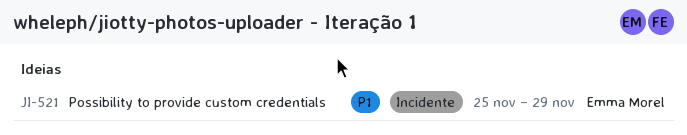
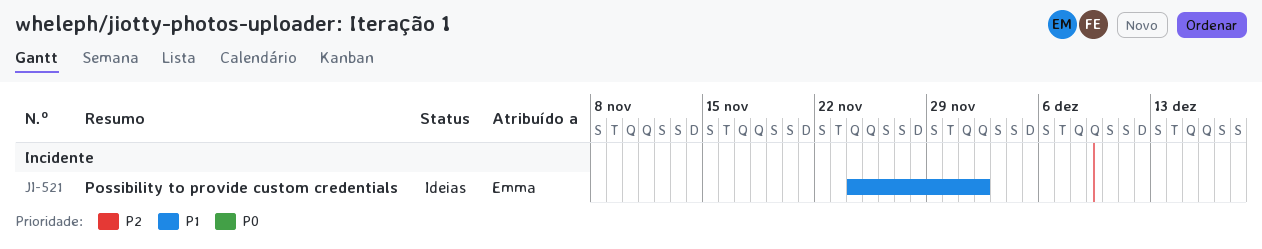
JI-521, start: Nov 25 -> Nov 24
JI-521, due: Nov 29 -> Dec 2

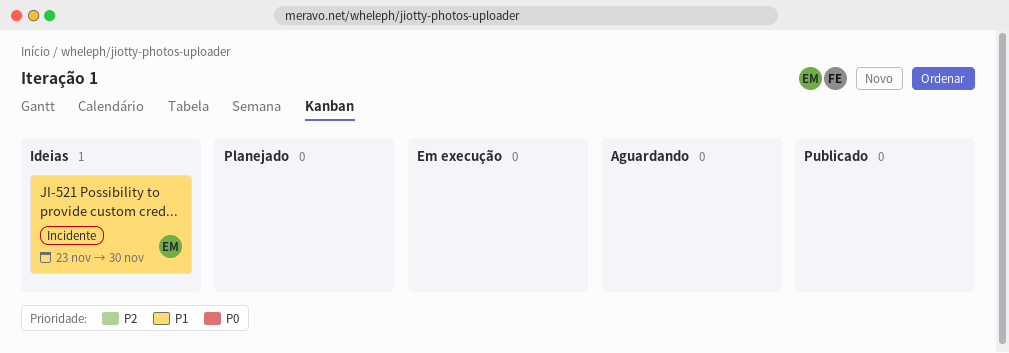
JI-521, start: Nov 24 -> Nov 23
JI-521, due: Dec 2 -> Nov 30

